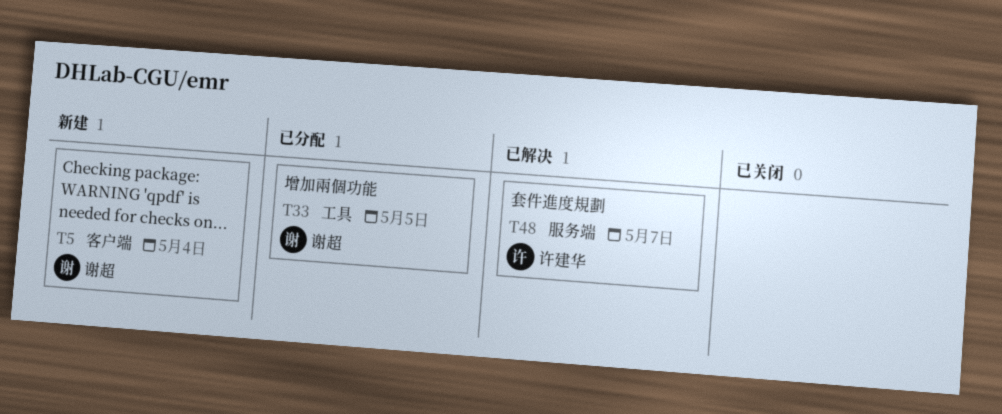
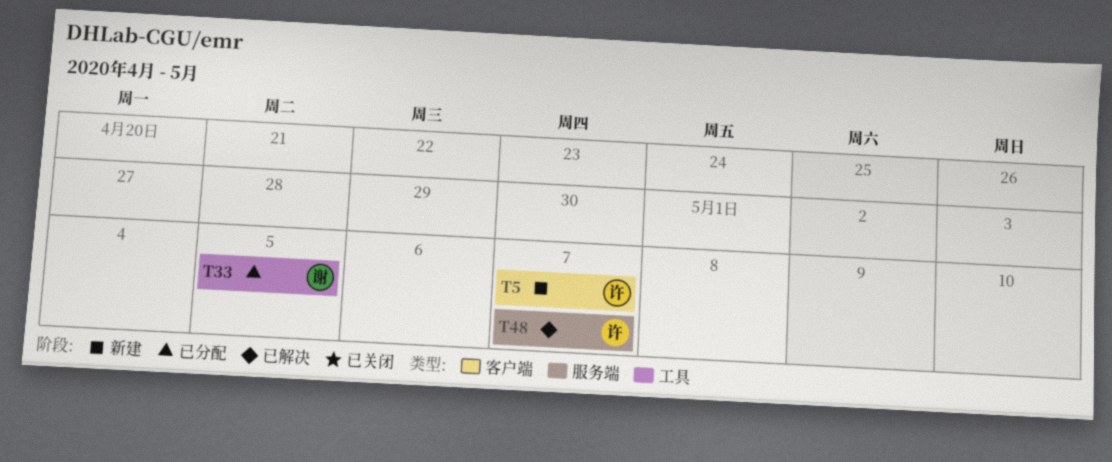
T5, owner: 谢超 -> 许建华
T5, due: May 4 -> May 7

